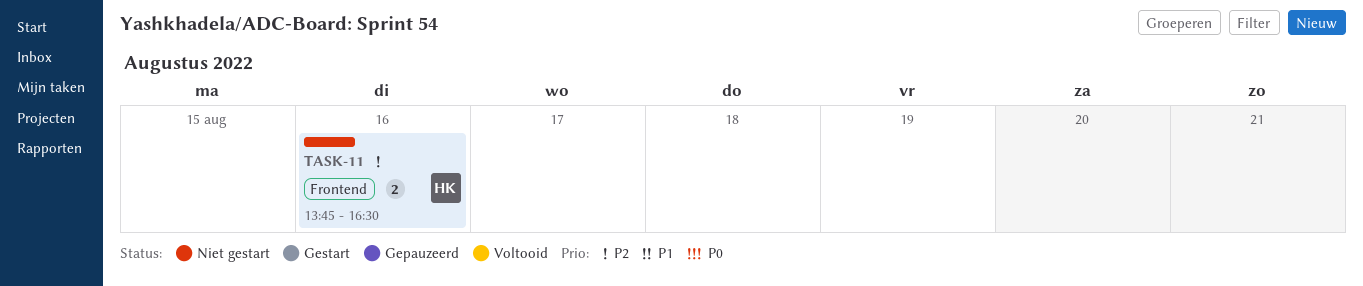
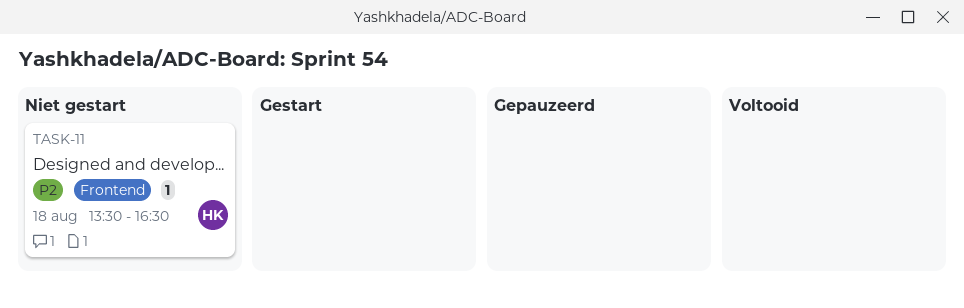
TASK-11, estimate: 2 -> 1
TASK-11, day: Aug 16 -> Aug 18
TASK-11, begins: 13:45 -> 13:30

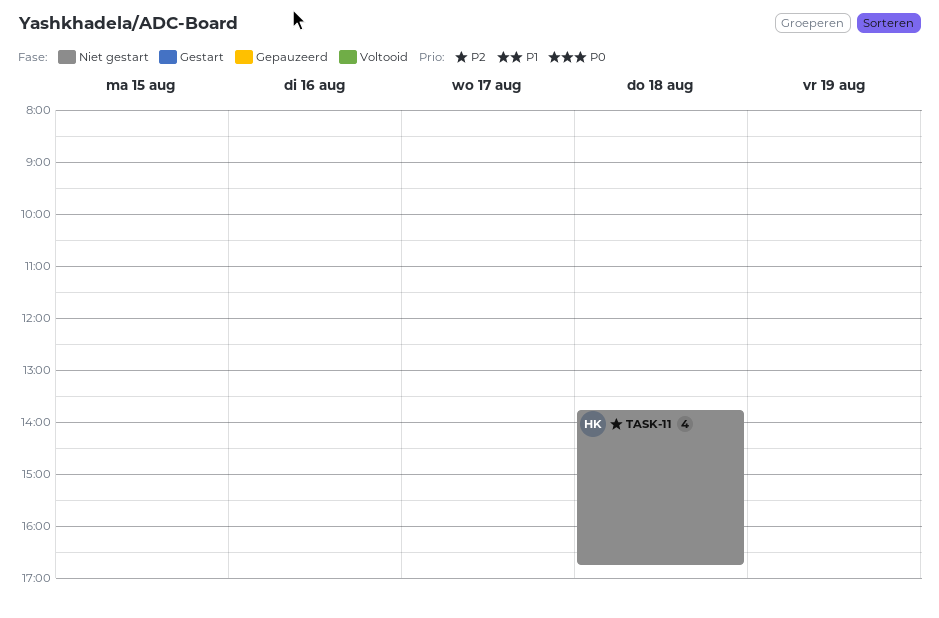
TASK-11, estimate: 1 -> 4
TASK-11, begins: 13:30 -> 13:45
TASK-11, ends: 16:30 -> 16:45

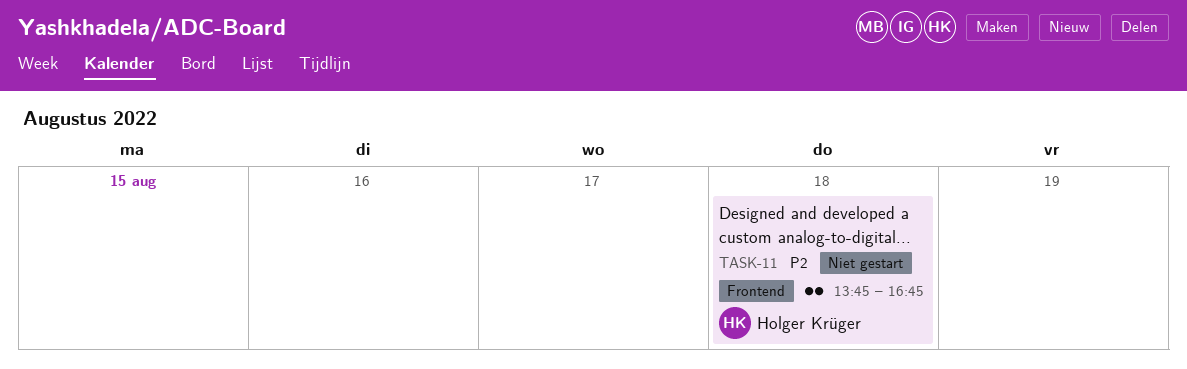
TASK-11, estimate: 4 -> 2

